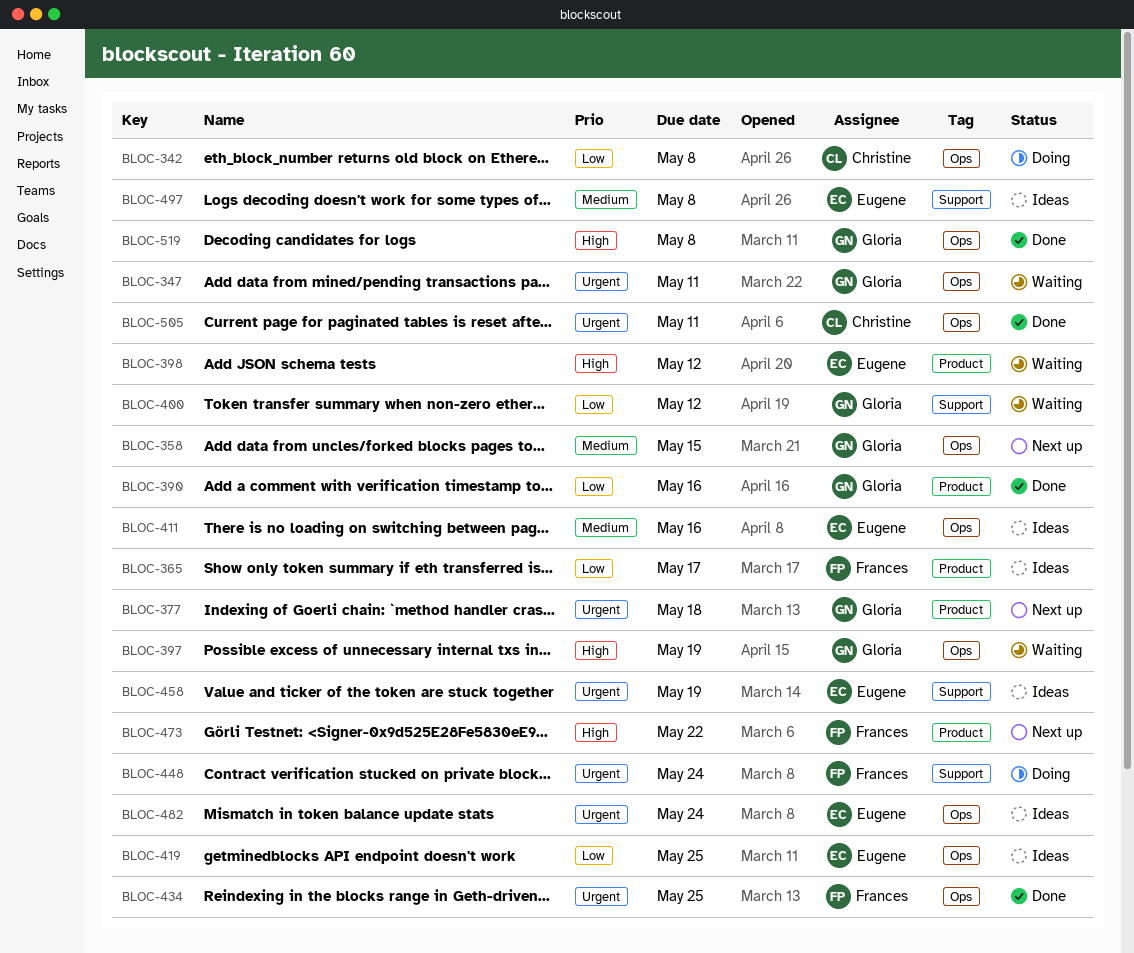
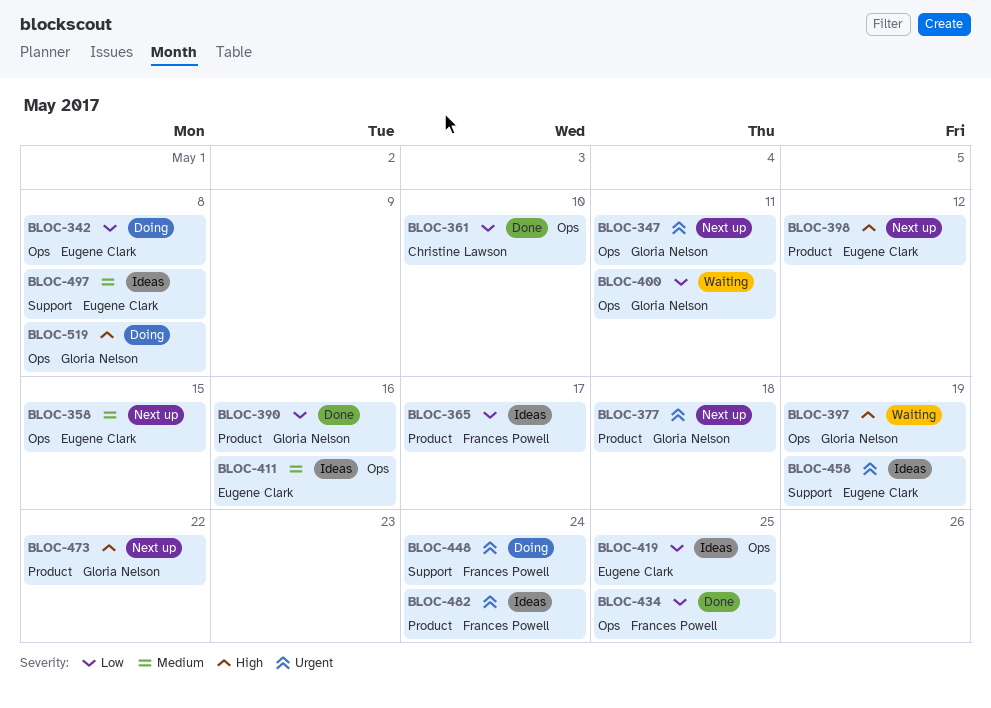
BLOC-342, owner: Christine Lawson -> Eugene Clark
BLOC-347, status: Waiting -> Next up
BLOC-358, owner: Gloria Nelson -> Eugene Clark
BLOC-361: none -> present
BLOC-398, status: Waiting -> Next up
BLOC-400, label: Support -> Ops
BLOC-400, due: May 12 -> May 11
BLOC-434, priority: Urgent -> Low
BLOC-473, owner: Frances Powell -> Gloria Nelson
BLOC-482, owner: Eugene Clark -> Frances Powell
BLOC-482, label: Ops -> Product
BLOC-505: present -> none
BLOC-519, status: Done -> Doing

